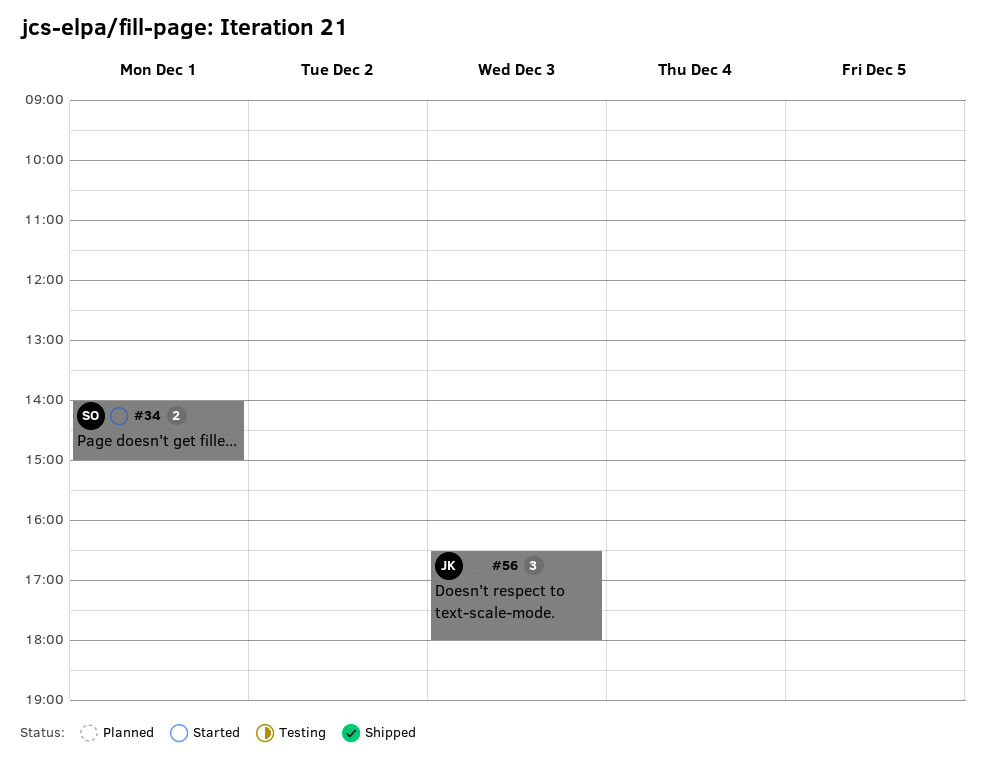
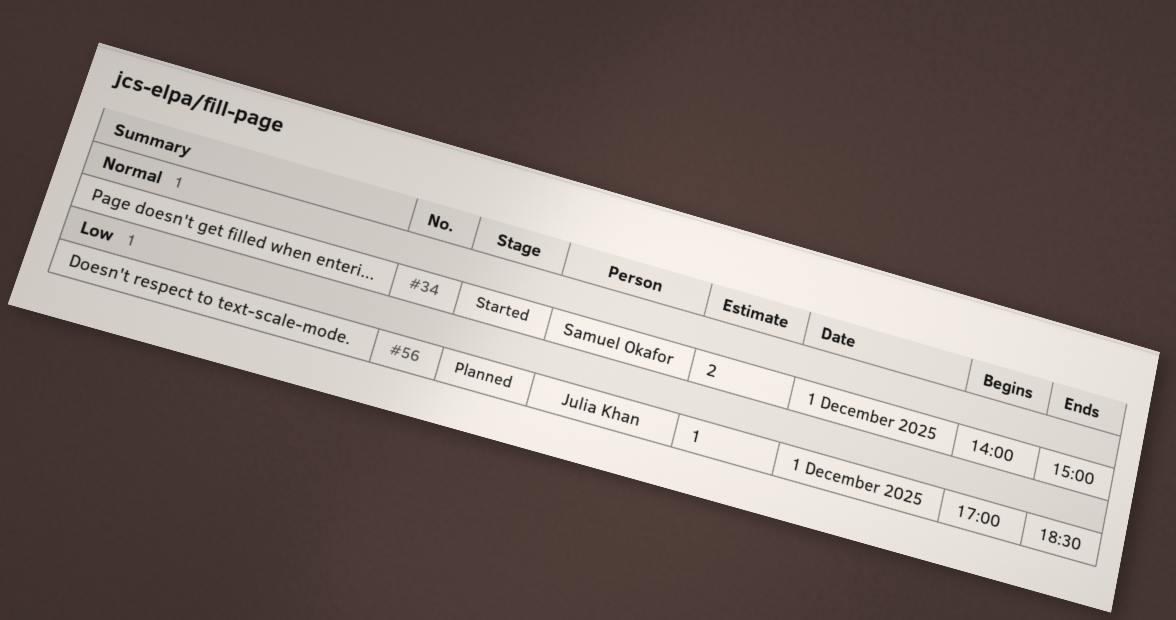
#56, estimate: 3 -> 1
#56, day: Dec 3 -> Dec 1
#56, begins: 16:30 -> 17:00
#56, ends: 18:00 -> 18:30

